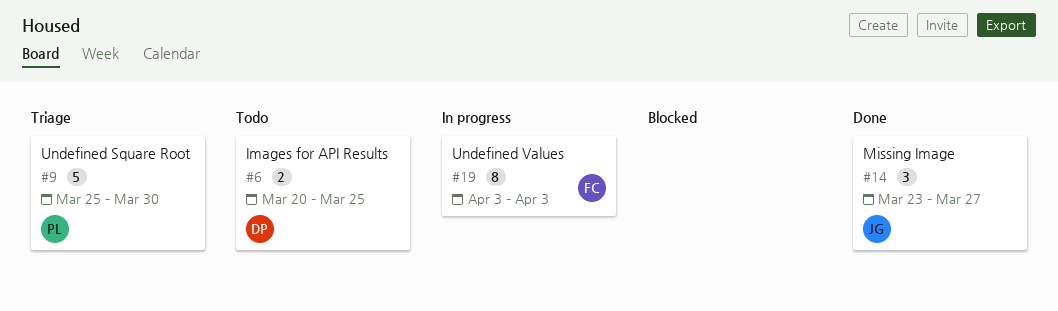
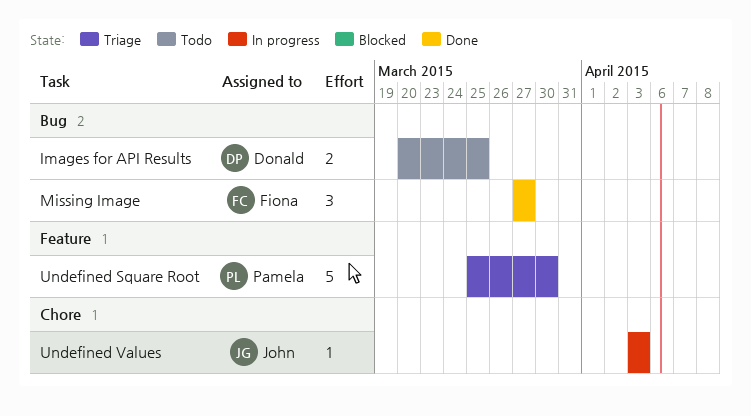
Missing Image, owner: John -> Fiona
Missing Image, start: Mar 23 -> Mar 27
Undefined Values, owner: Fiona -> John
Undefined Values, estimate: 8 -> 1

